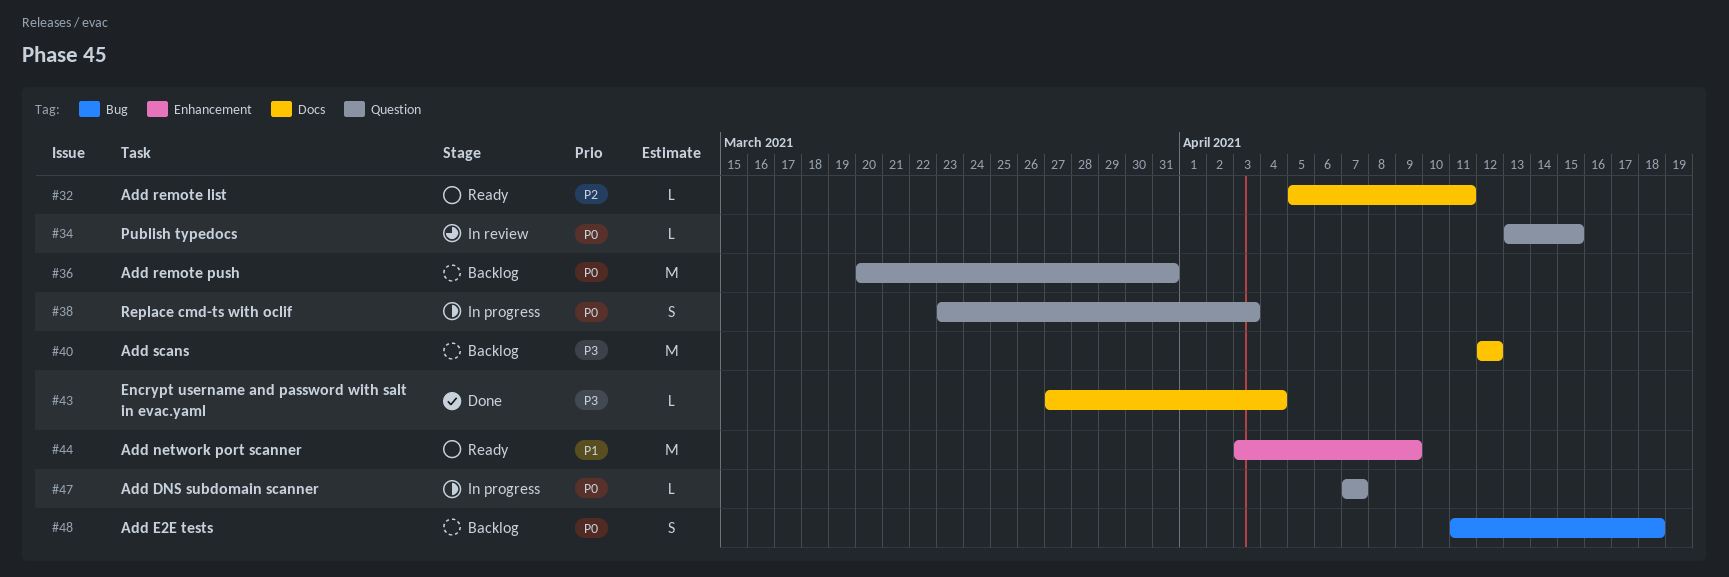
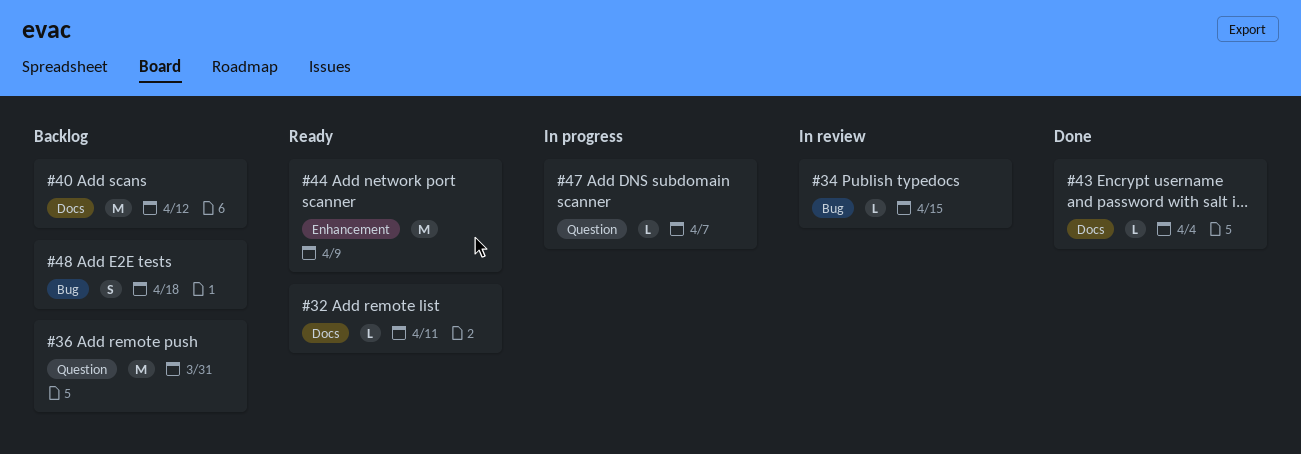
#34, label: Question -> Bug
#38: present -> none

